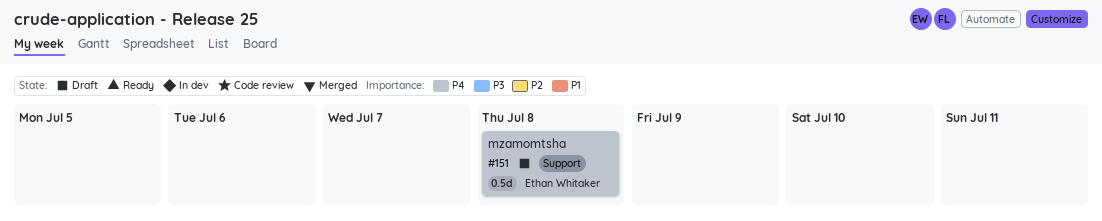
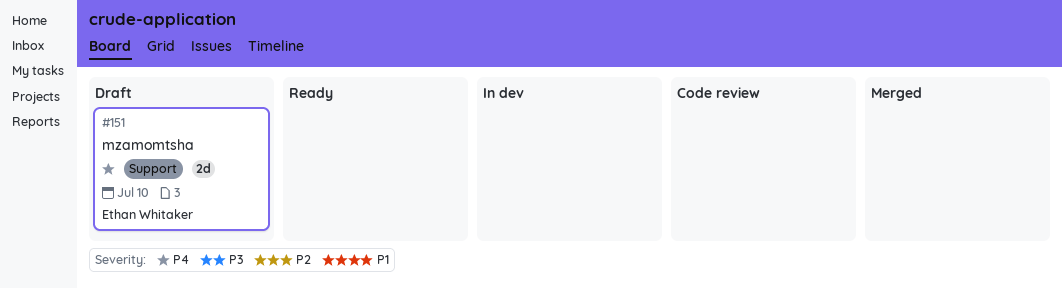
#151, estimate: 0.5d -> 2d
#151, due: Jul 8 -> Jul 10

